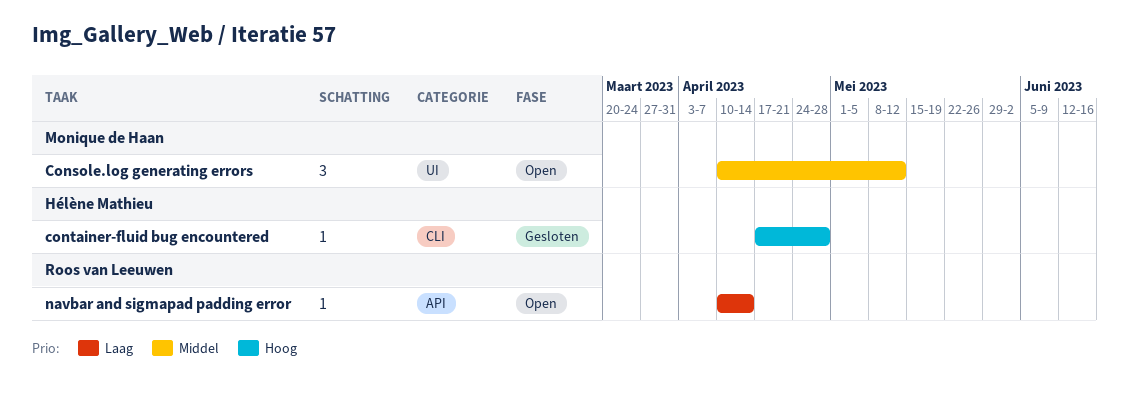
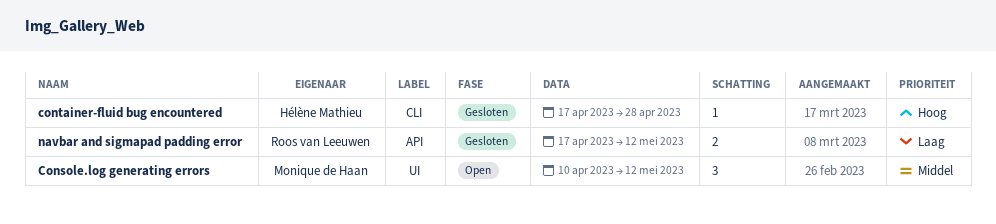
navbar and sigmapad padding error, status: Open -> Gesloten
navbar and sigmapad padding error, estimate: 1 -> 2
navbar and sigmapad padding error, start: Apr 10 -> Apr 17
navbar and sigmapad padding error, due: Apr 14 -> May 12

